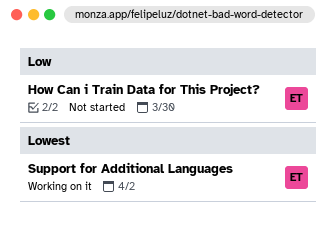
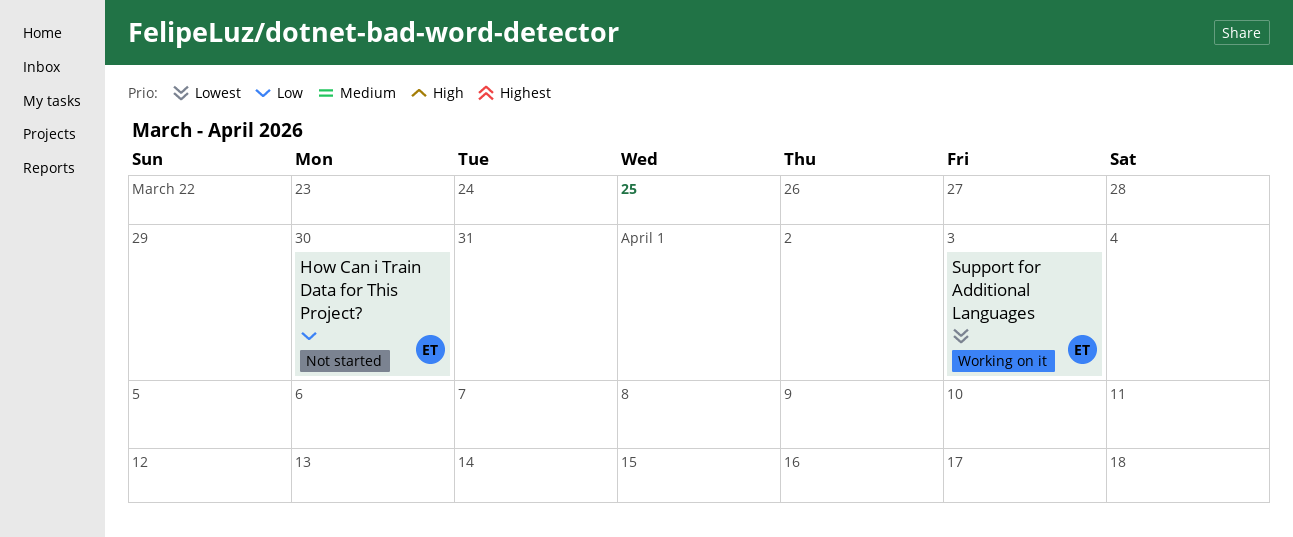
Support for Additional Languages, due: Apr 2 -> Apr 3

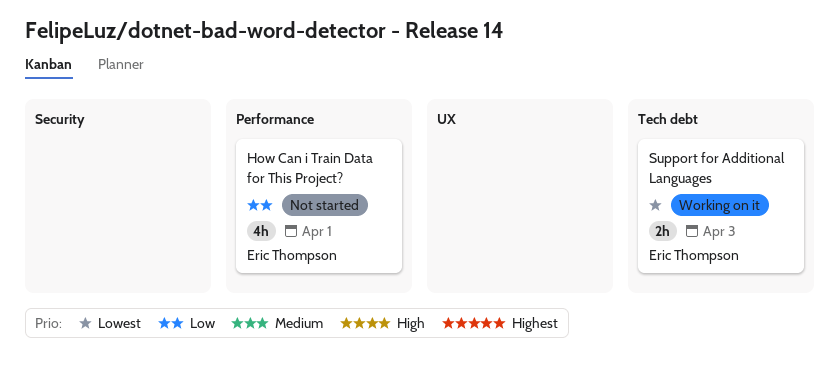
How Can i Train Data for This Project?, due: Mar 30 -> Apr 1

